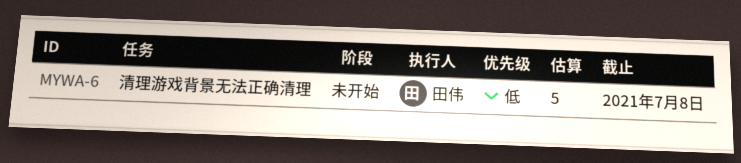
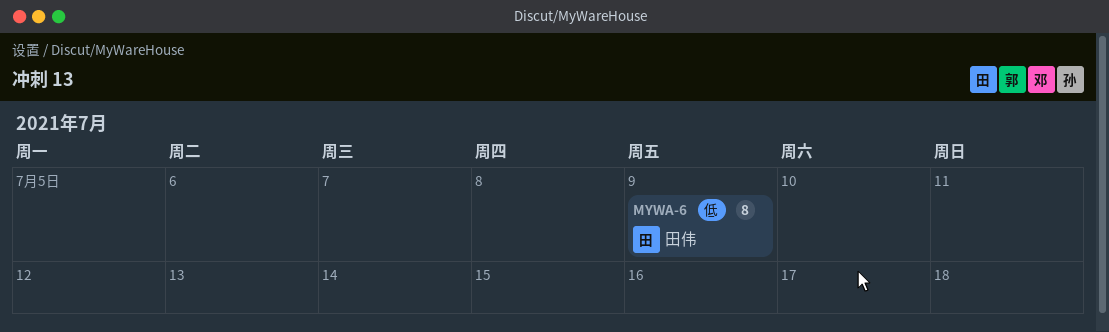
MYWA-6, estimate: 5 -> 8
MYWA-6, due: Jul 8 -> Jul 9

